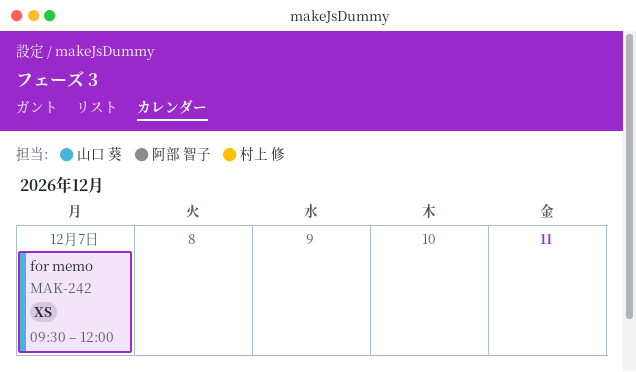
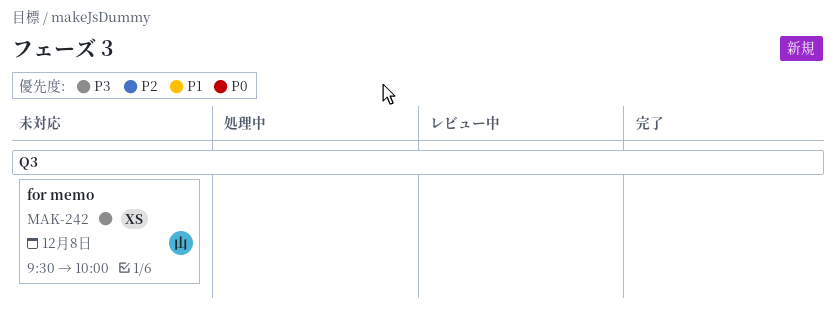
MAK-242, day: Dec 7 -> Dec 8
MAK-242, ends: 12:00 -> 10:00

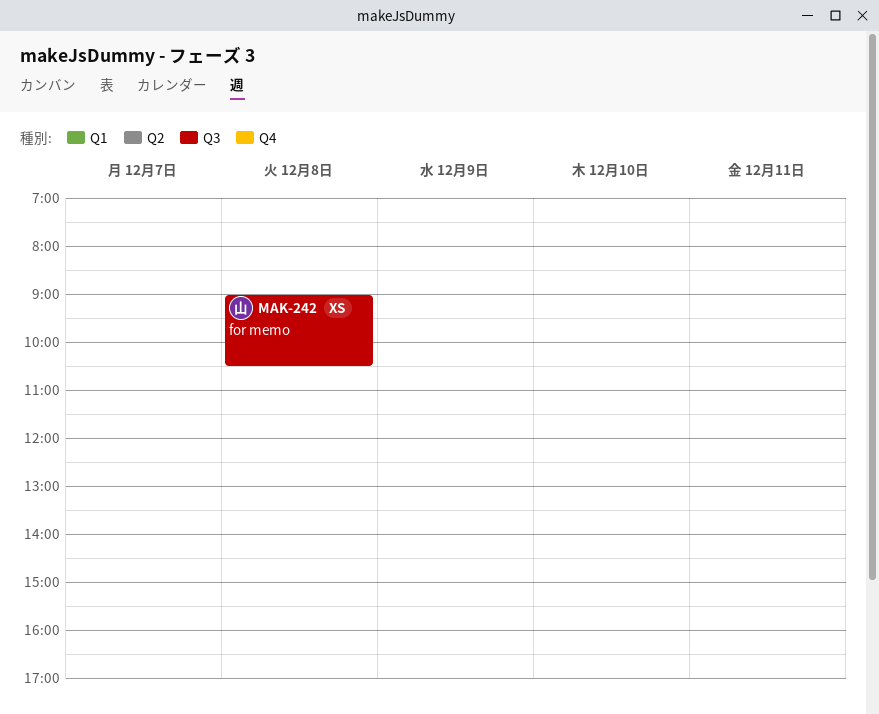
MAK-242, begins: 09:30 -> 09:00
MAK-242, ends: 10:00 -> 10:30

